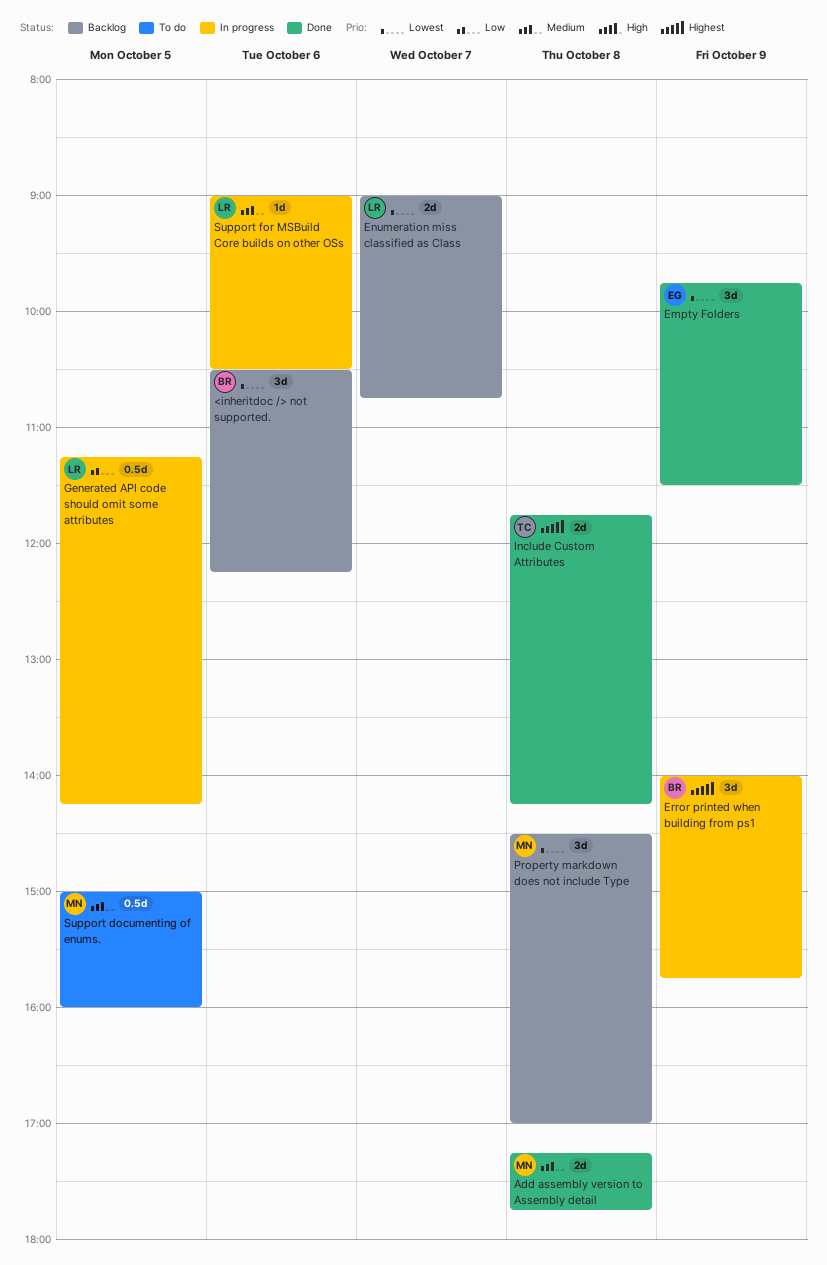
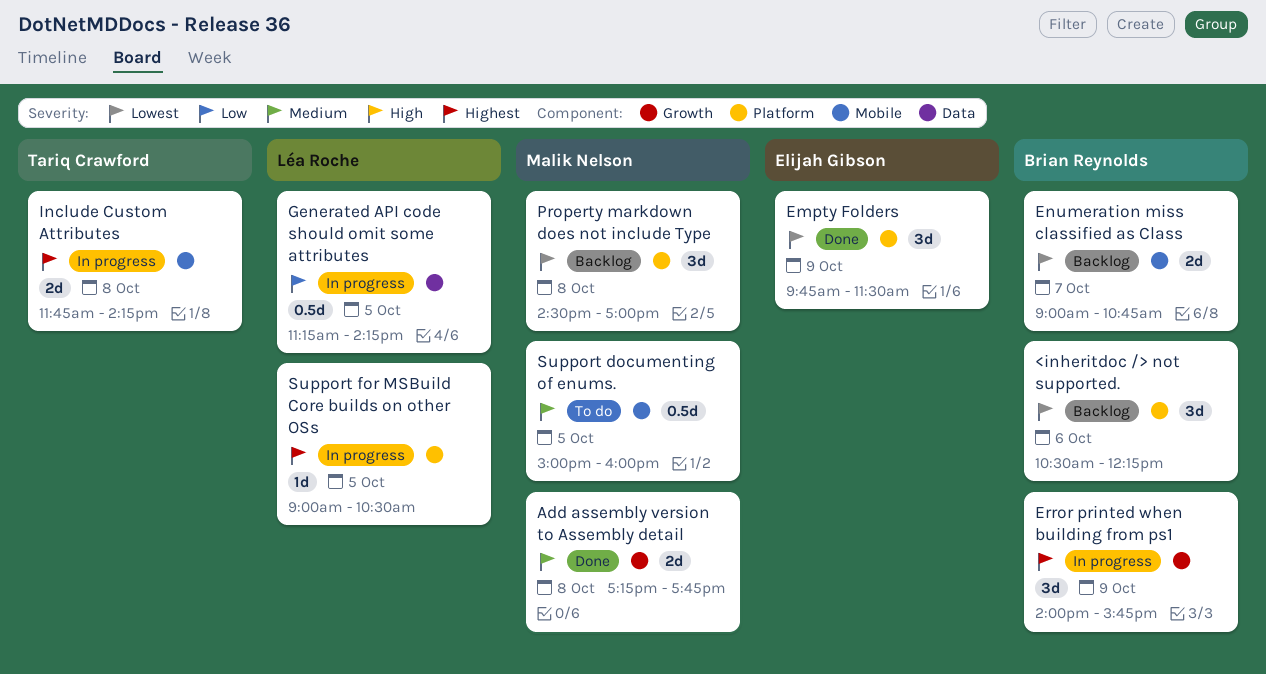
Enumeration miss classified as Class, owner: Léa Roche -> Brian Reynolds
Include Custom Attributes, status: Done -> In progress
Support for MSBuild Core builds on other OSs, priority: Medium -> Highest
Support for MSBuild Core builds on other OSs, day: Oct 6 -> Oct 5

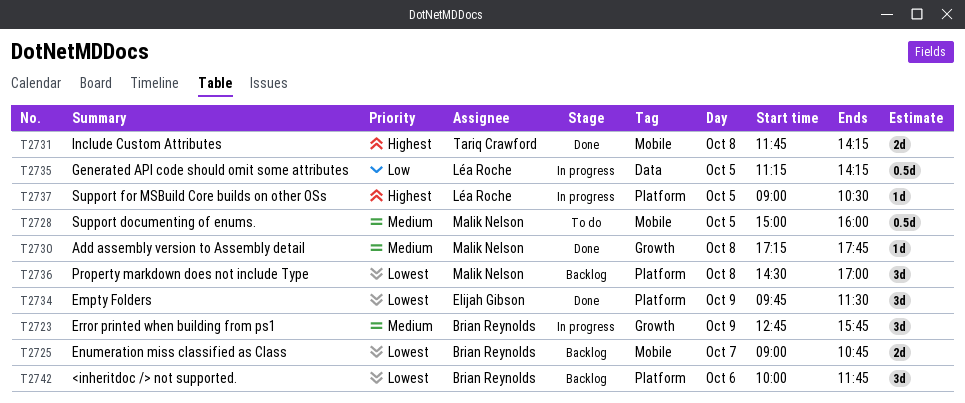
<inheritdoc /> not supported., begins: 10:30 -> 10:00
<inheritdoc /> not supported., ends: 12:15 -> 11:45
Add assembly version to Assembly detail, estimate: 2d -> 1d
Error printed when building from ps1, priority: Highest -> Medium
Error printed when building from ps1, begins: 14:00 -> 12:45
Include Custom Attributes, status: In progress -> Done

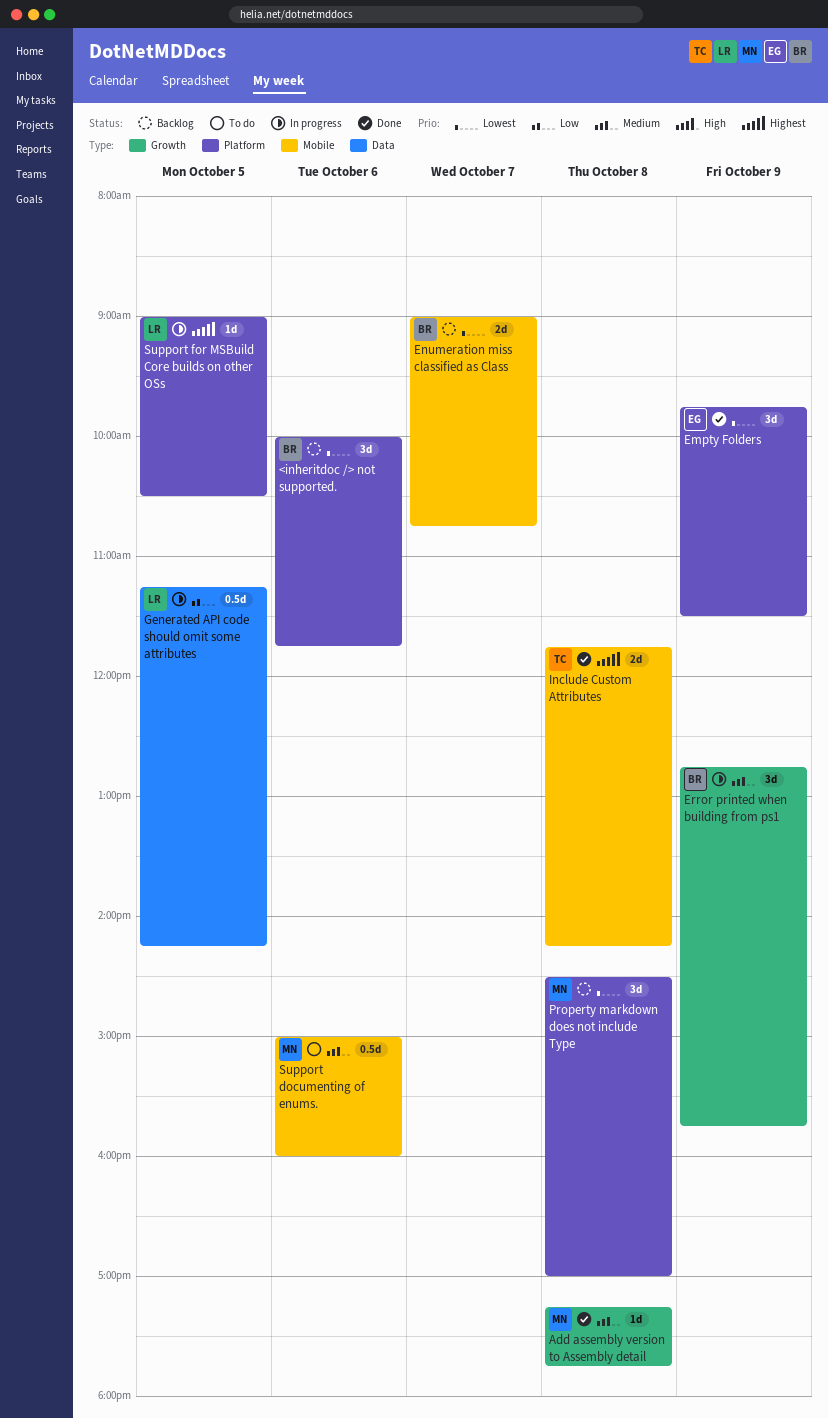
Support documenting of enums., day: Oct 5 -> Oct 6

